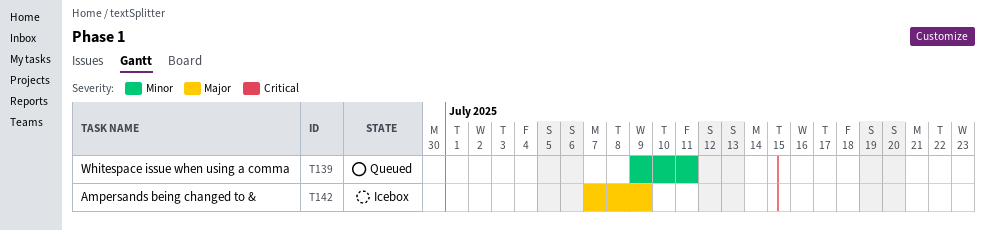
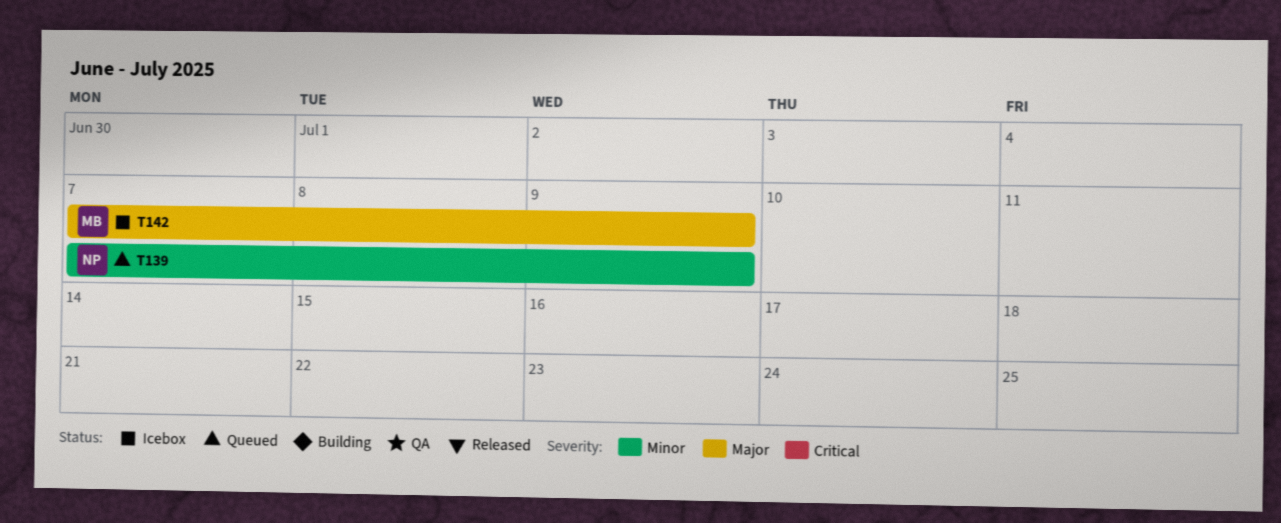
T139, start: Jul 9 -> Jul 7
T139, due: Jul 11 -> Jul 9

